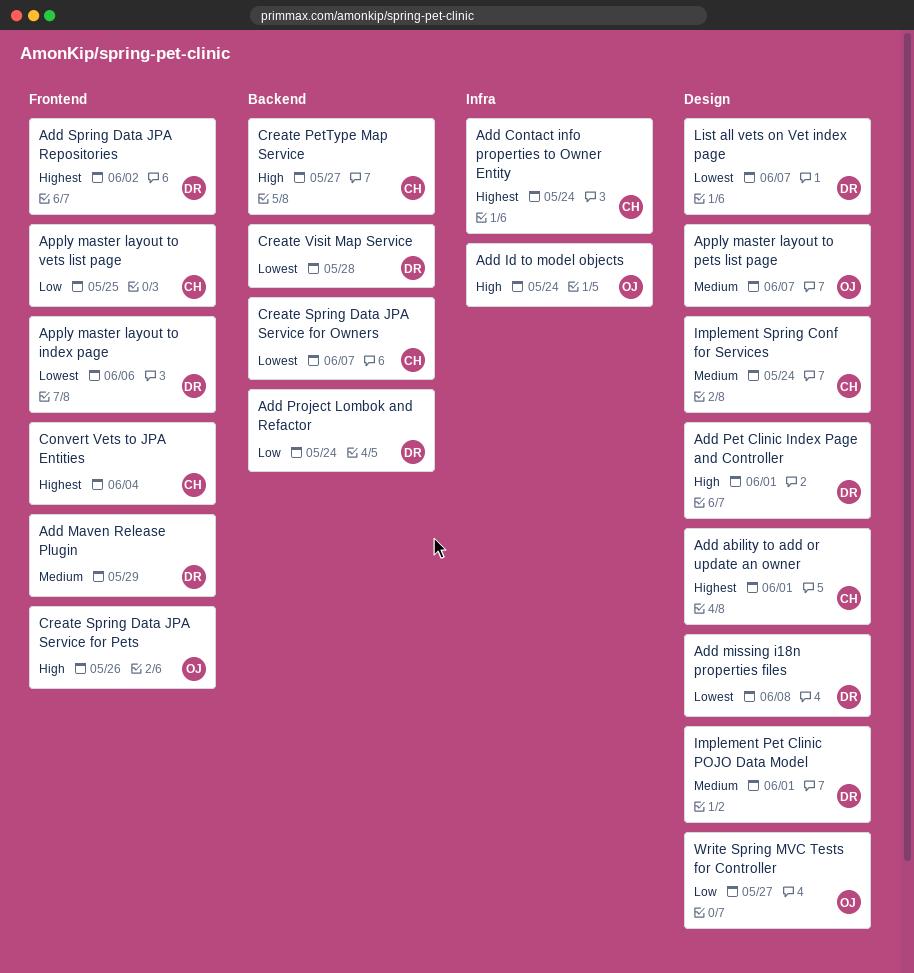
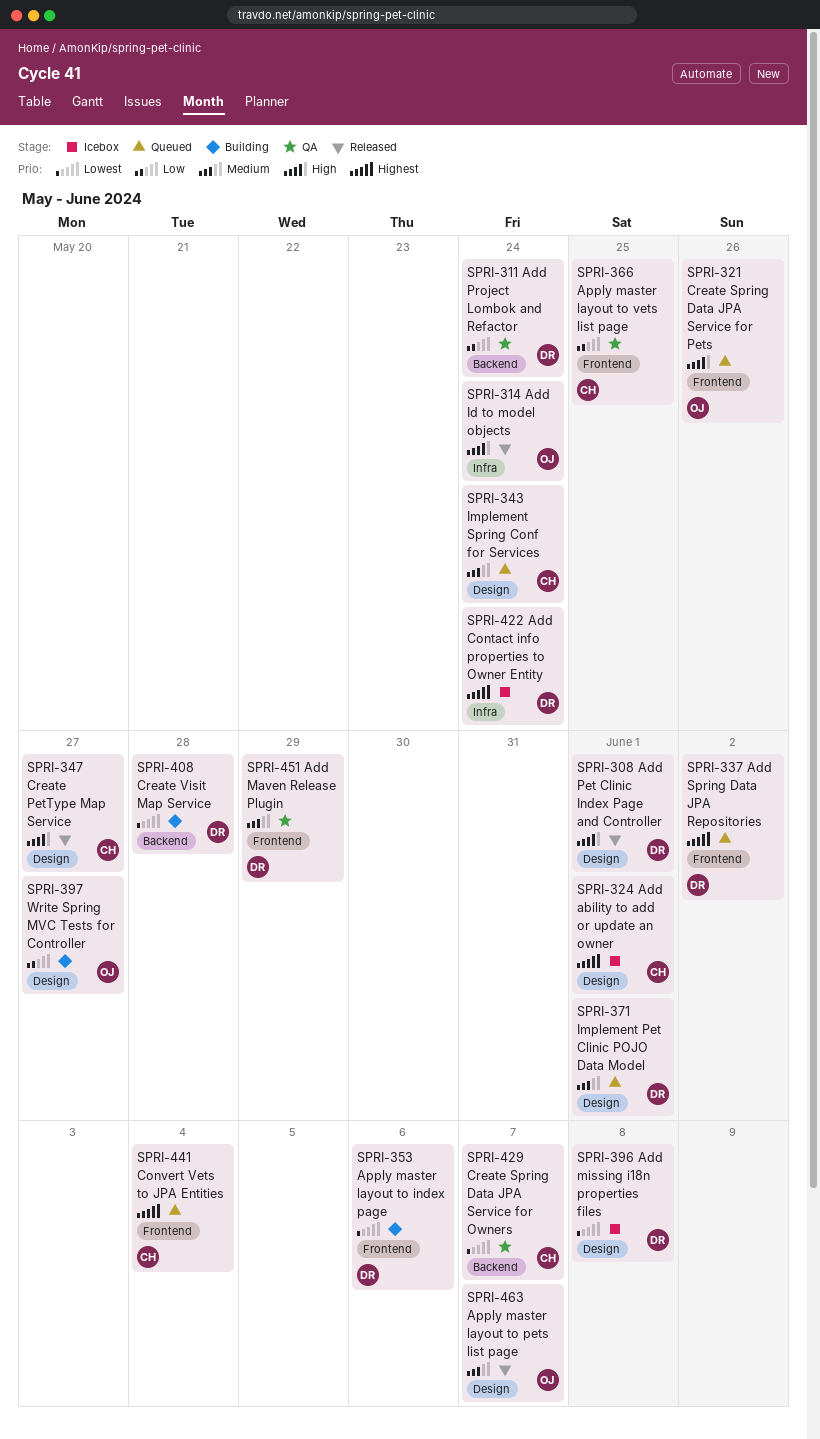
Add Contact info properties to Owner Entity, owner: CH -> DR
Create PetType Map Service, label: Backend -> Design
List all vets on Vet index page: present -> none

